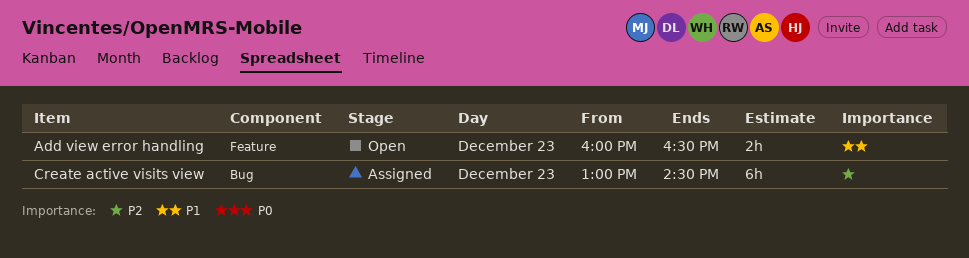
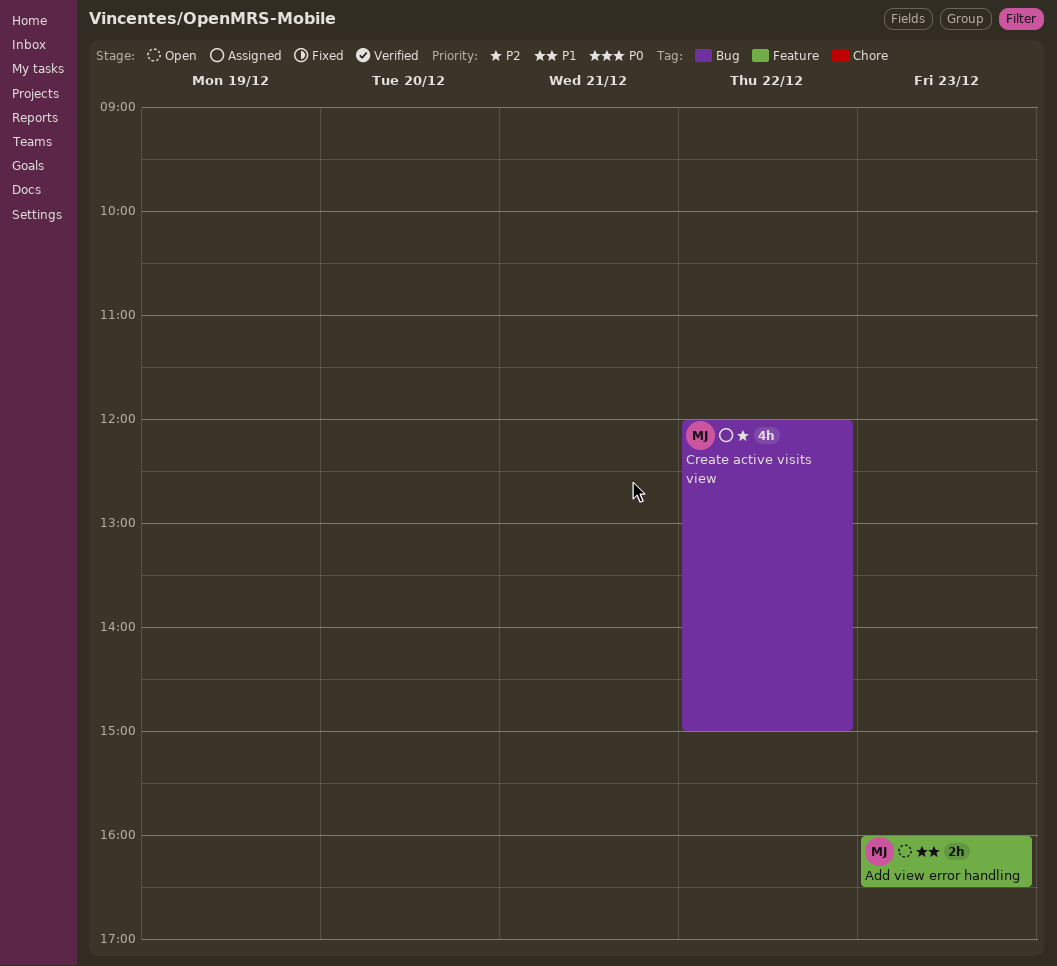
Create active visits view, estimate: 6h -> 4h
Create active visits view, day: Dec 23 -> Dec 22
Create active visits view, begins: 13:00 -> 12:00
Create active visits view, ends: 14:30 -> 15:00

